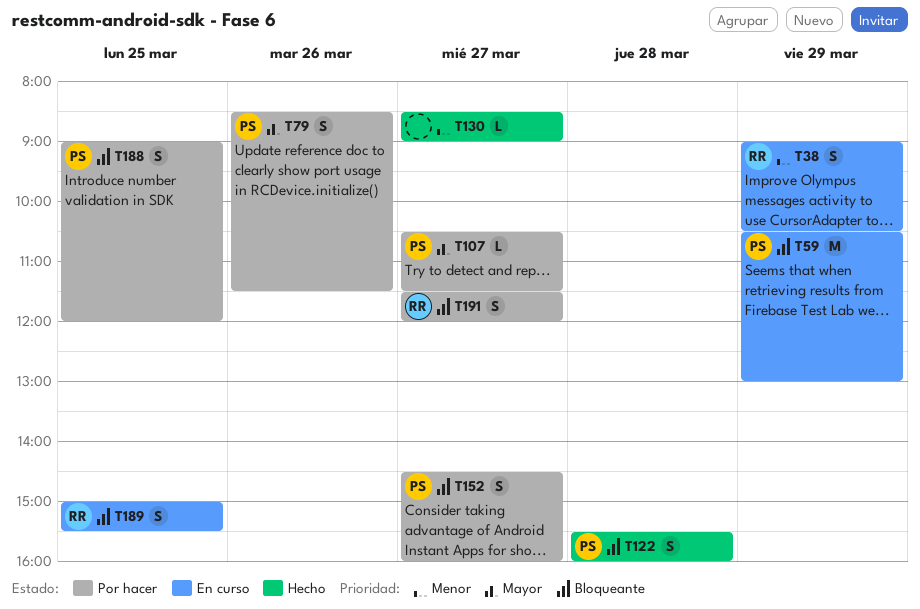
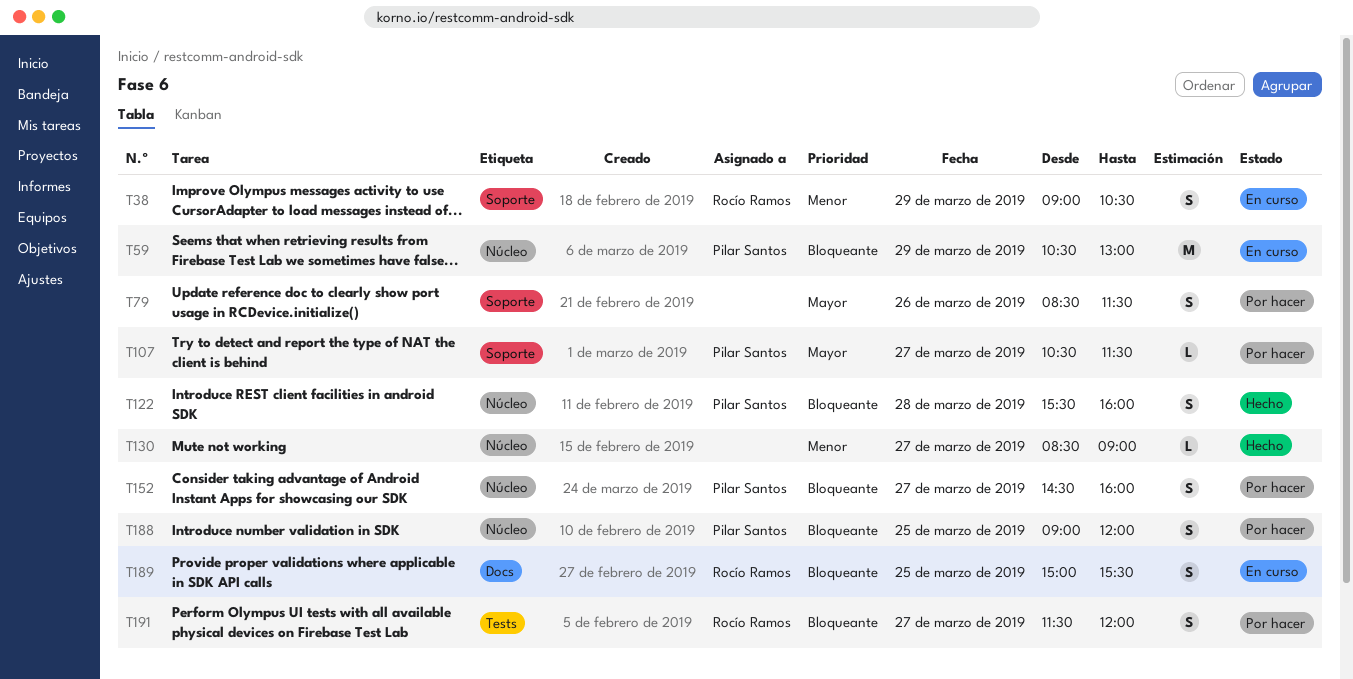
T79, owner: Pilar Santos -> none

